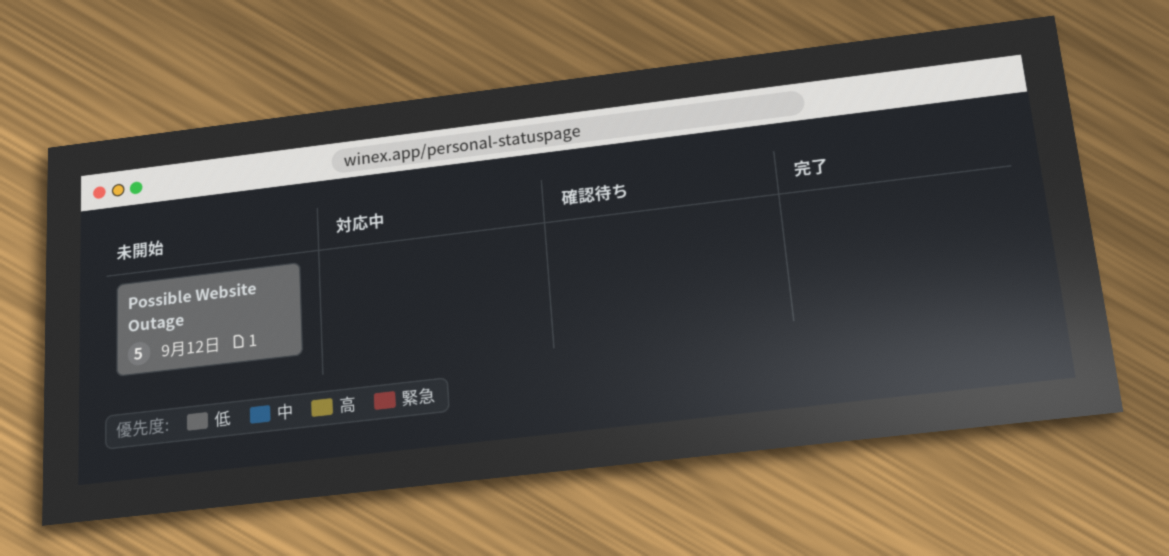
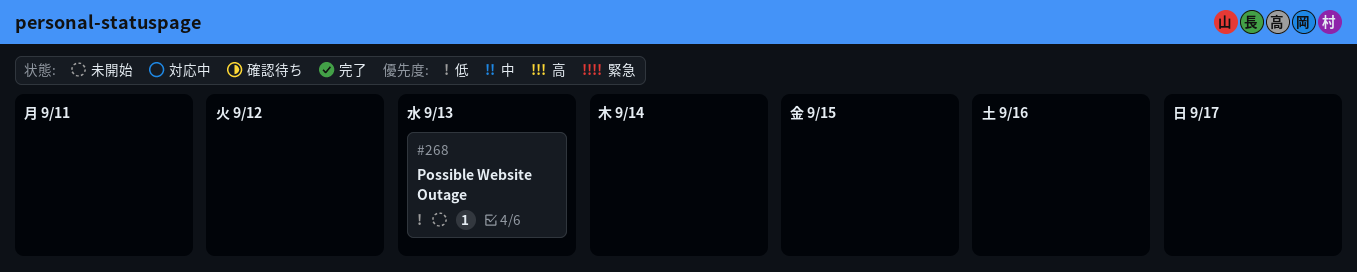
Possible Website Outage, estimate: 5 -> 1
Possible Website Outage, due: Sep 12 -> Sep 13

